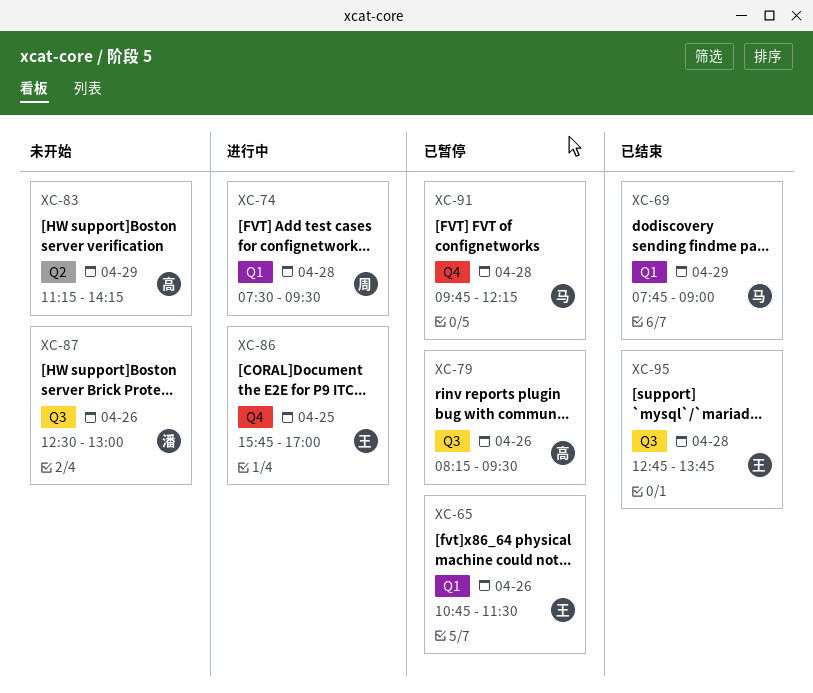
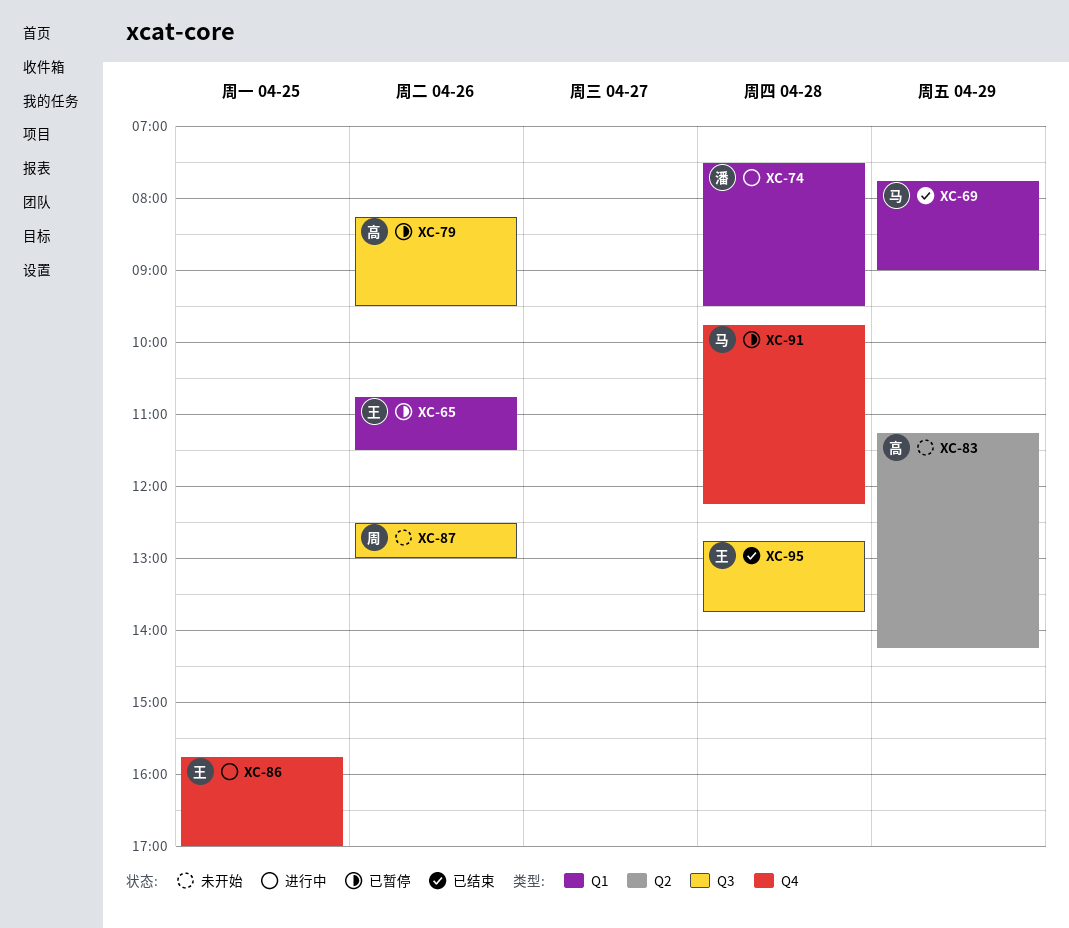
XC-74, owner: 周 -> 潘
XC-87, owner: 潘 -> 周

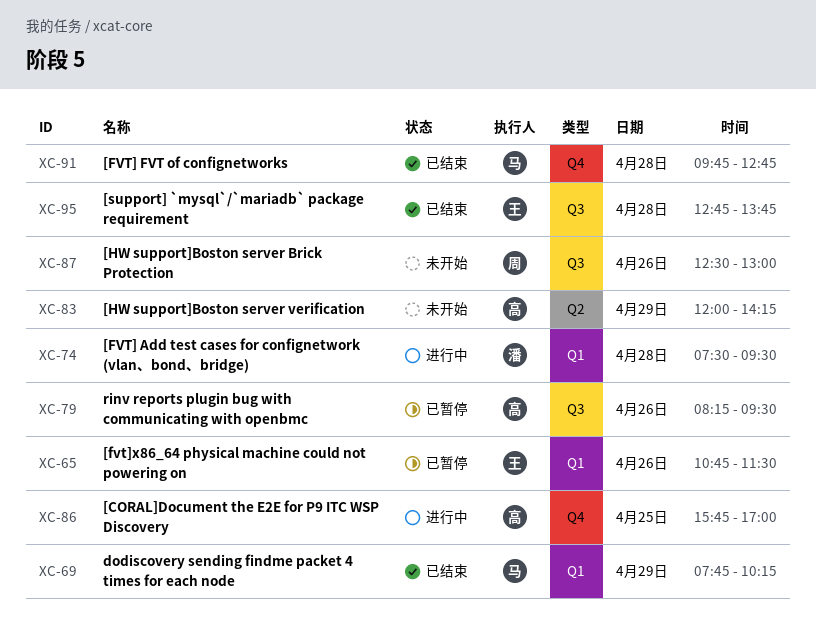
XC-69, ends: 09:00 -> 10:15
XC-83, begins: 11:15 -> 12:00
XC-86, owner: 王 -> 高
XC-91, status: 已暂停 -> 已结束
XC-91, ends: 12:15 -> 12:45

